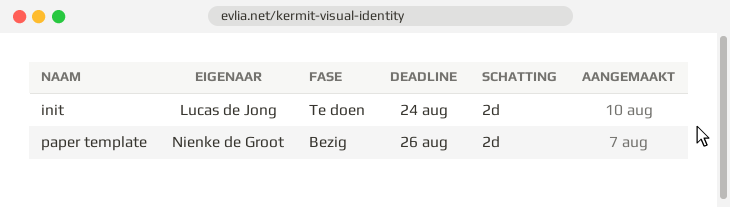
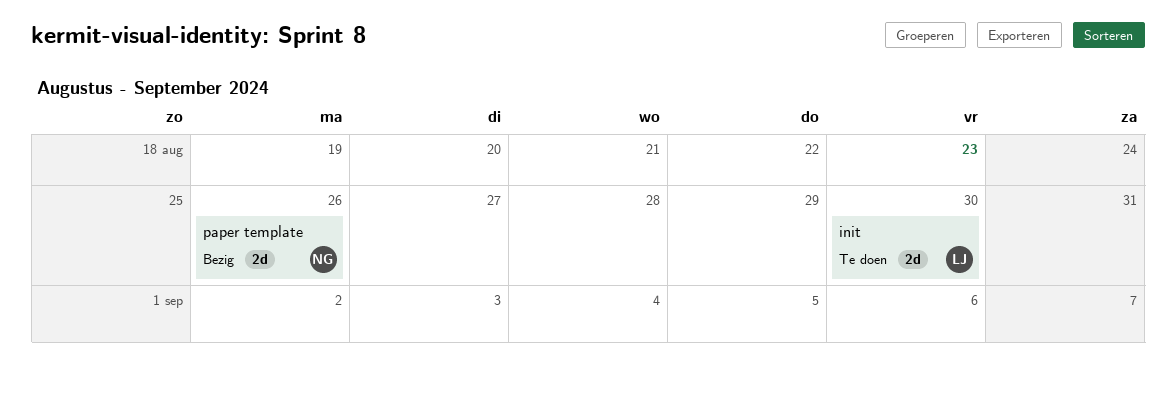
init, due: Aug 24 -> Aug 30

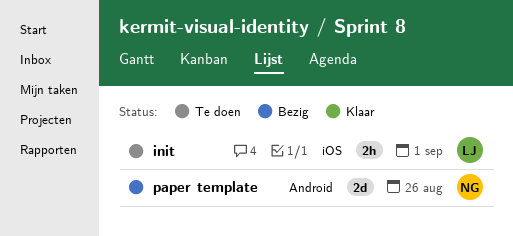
init, estimate: 2d -> 2h
init, due: Aug 30 -> Sep 1

